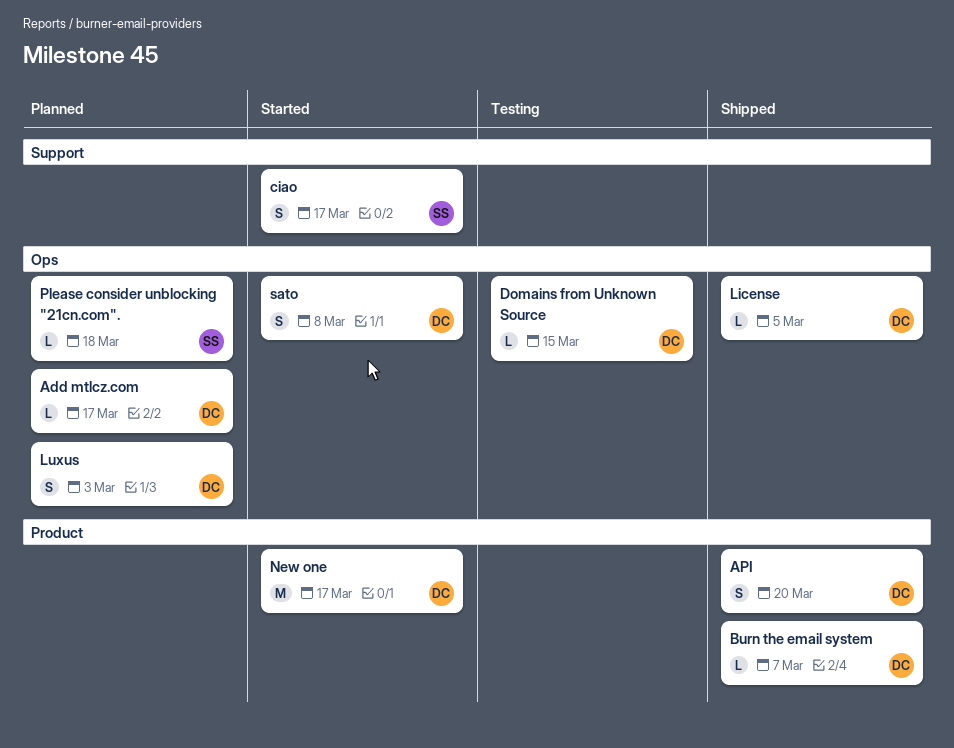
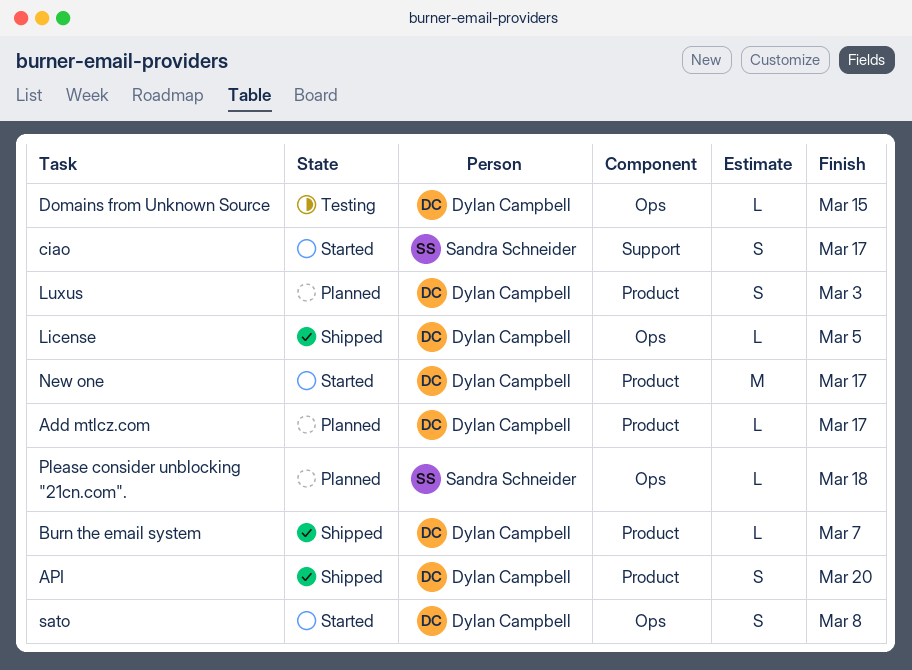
Add mtlcz.com, label: Ops -> Product
Luxus, label: Ops -> Product

